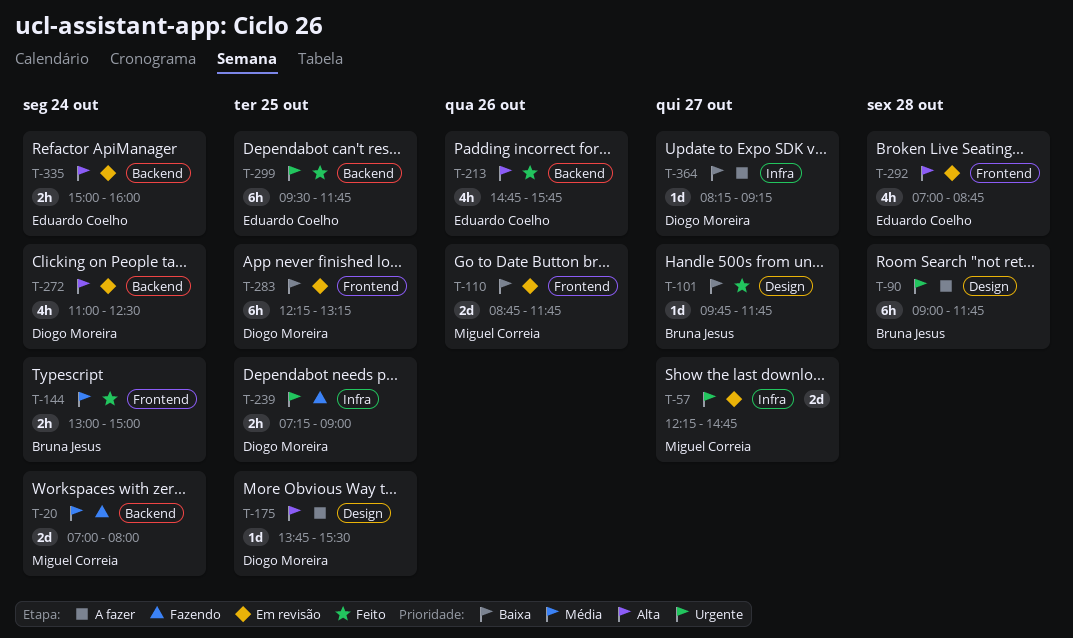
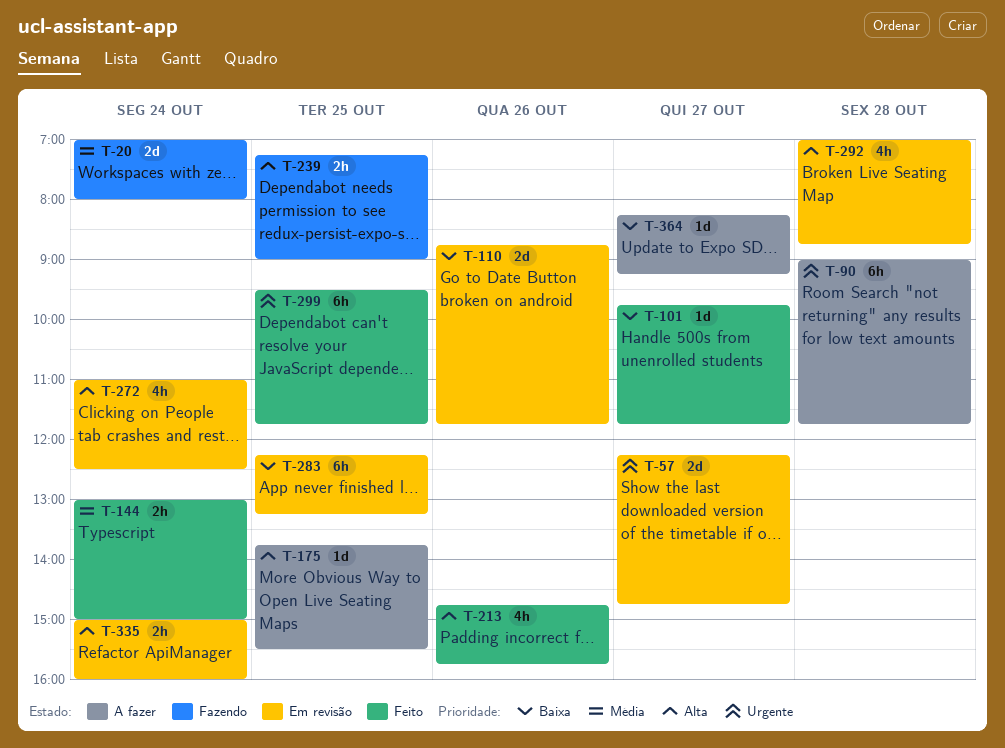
T-239, priority: Urgente -> Alta

